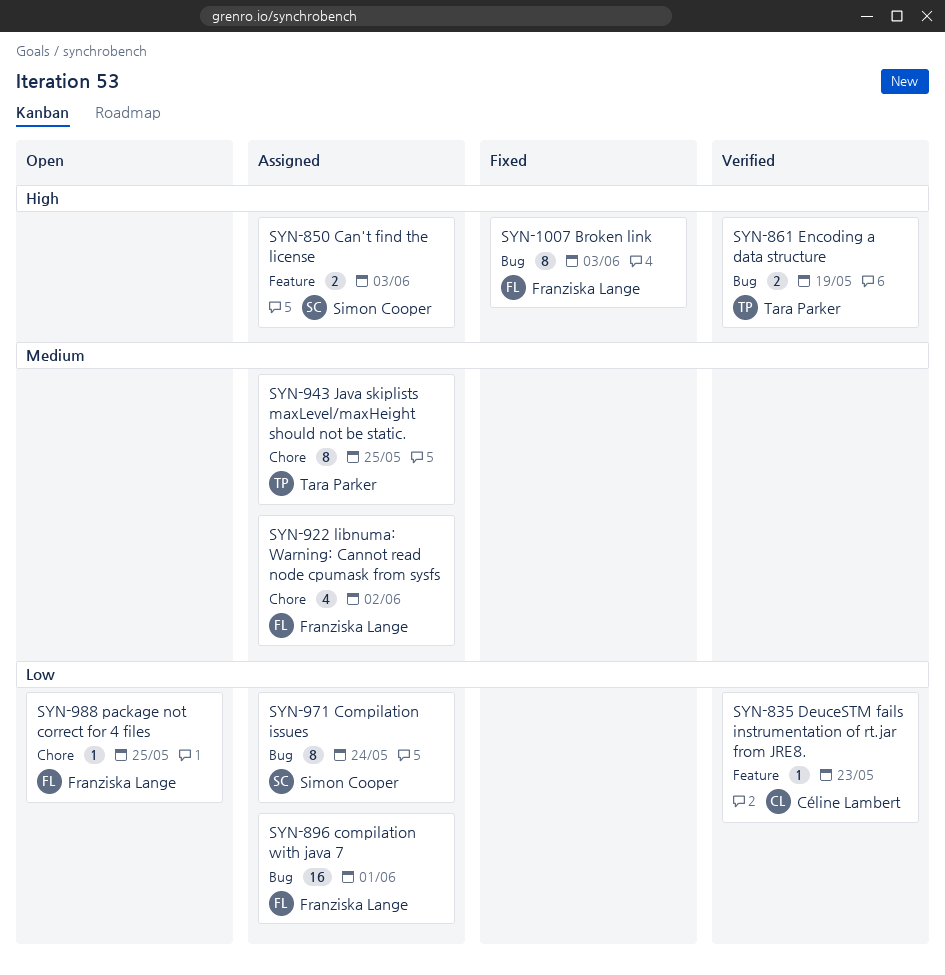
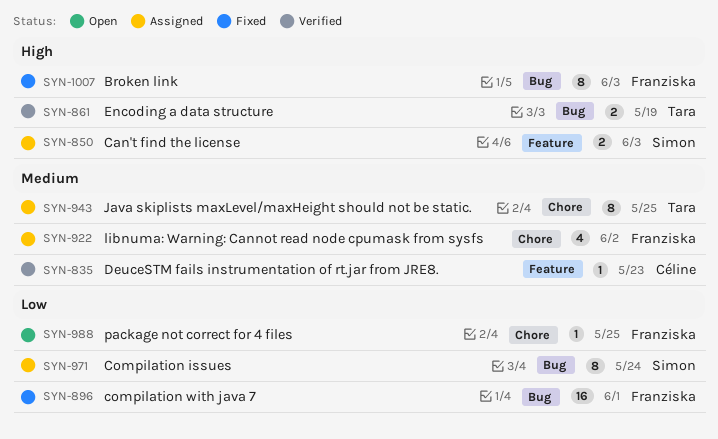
SYN-835, priority: Low -> Medium
SYN-896, status: Assigned -> Fixed

